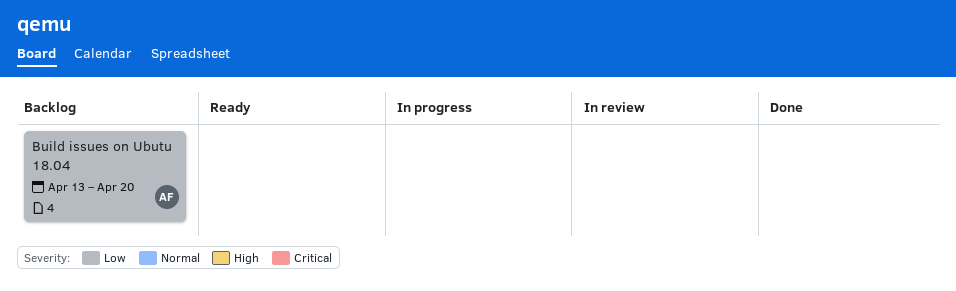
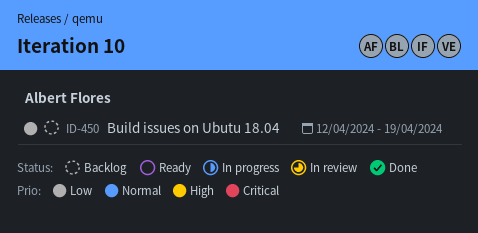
Build issues on Ubutu 18.04, start: Apr 13 -> Apr 12
Build issues on Ubutu 18.04, due: Apr 20 -> Apr 19

